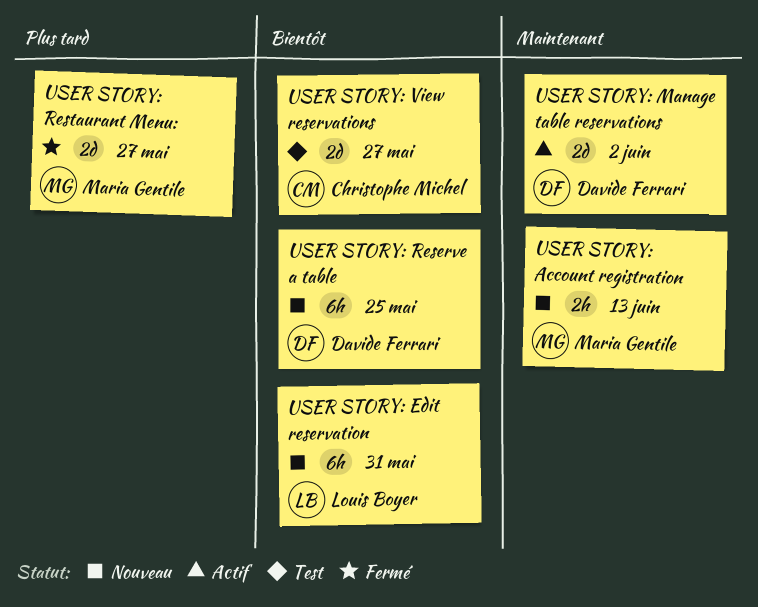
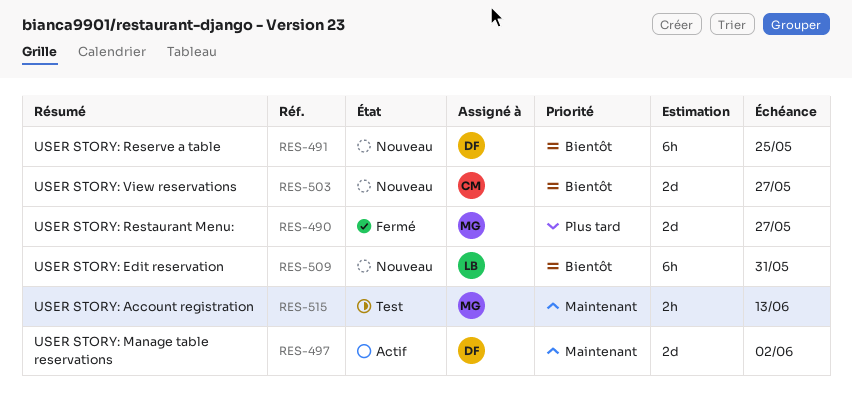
USER STORY: Account registration, status: Nouveau -> Test
USER STORY: View reservations, status: Test -> Nouveau

